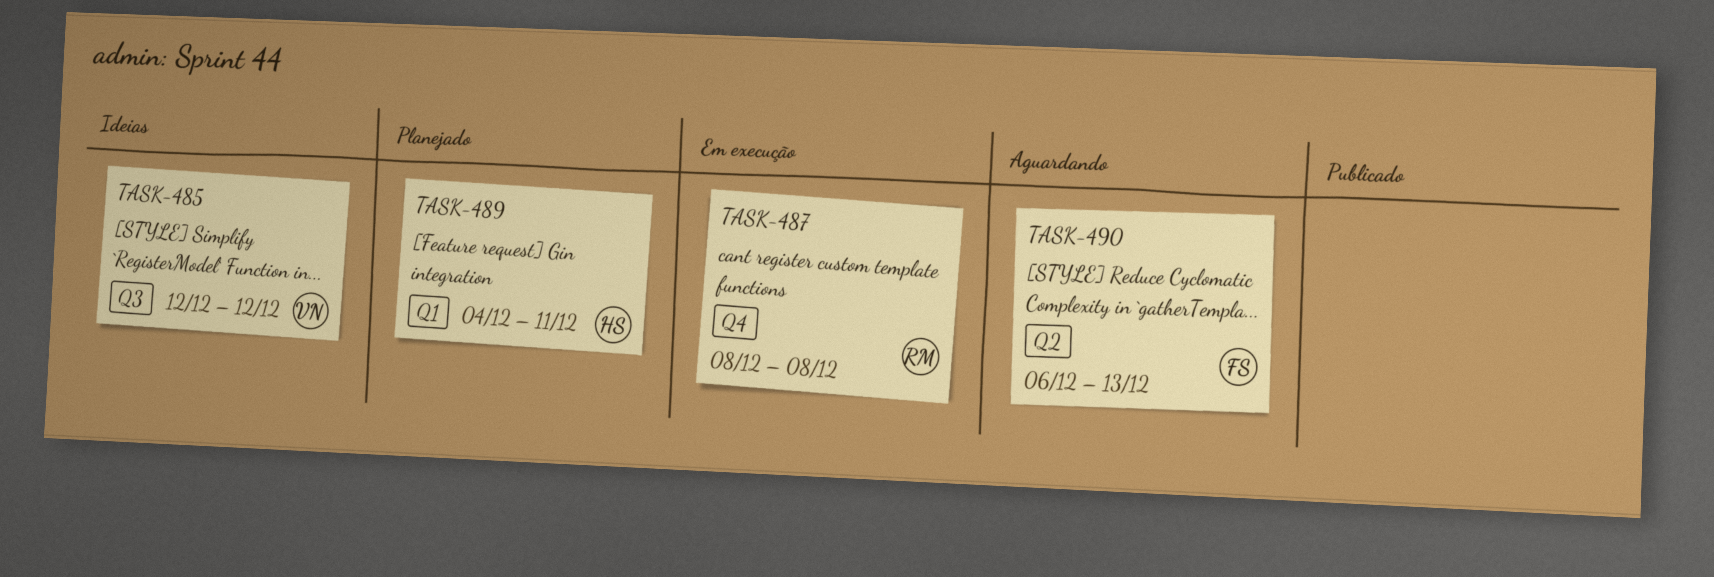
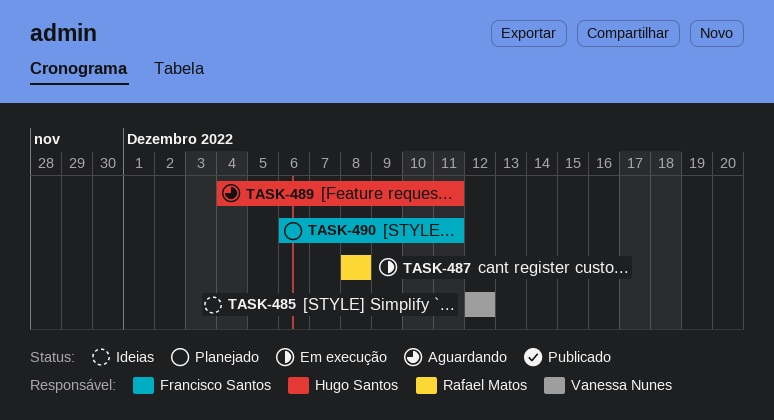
TASK-489, status: Planejado -> Aguardando
TASK-490, status: Aguardando -> Planejado
TASK-490, due: Dec 13 -> Dec 11

